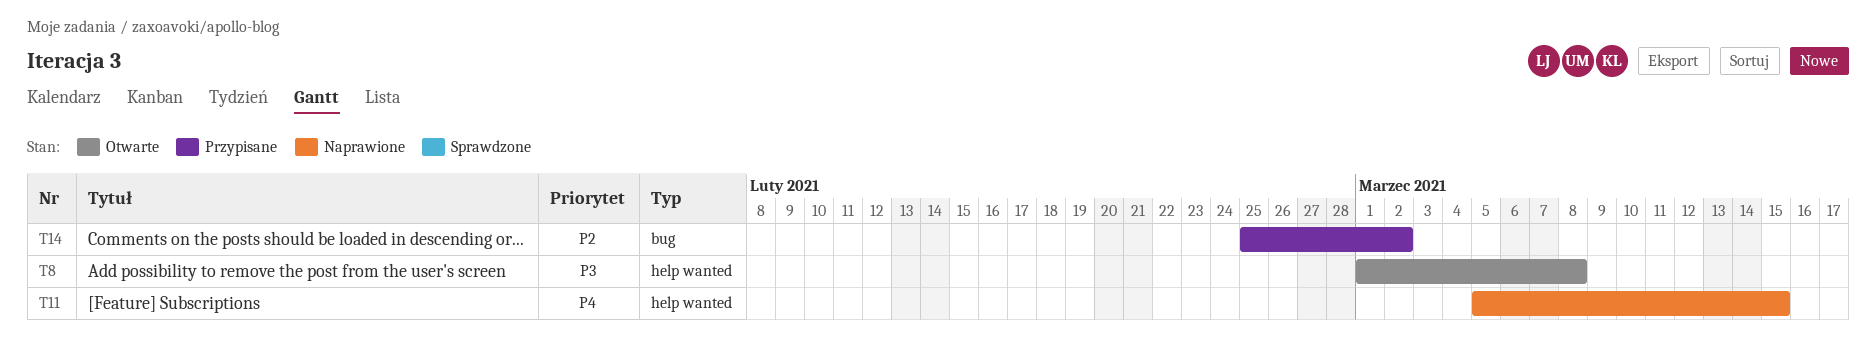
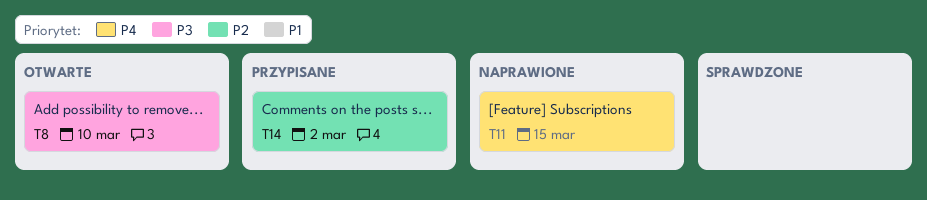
T8, due: Mar 8 -> Mar 10

